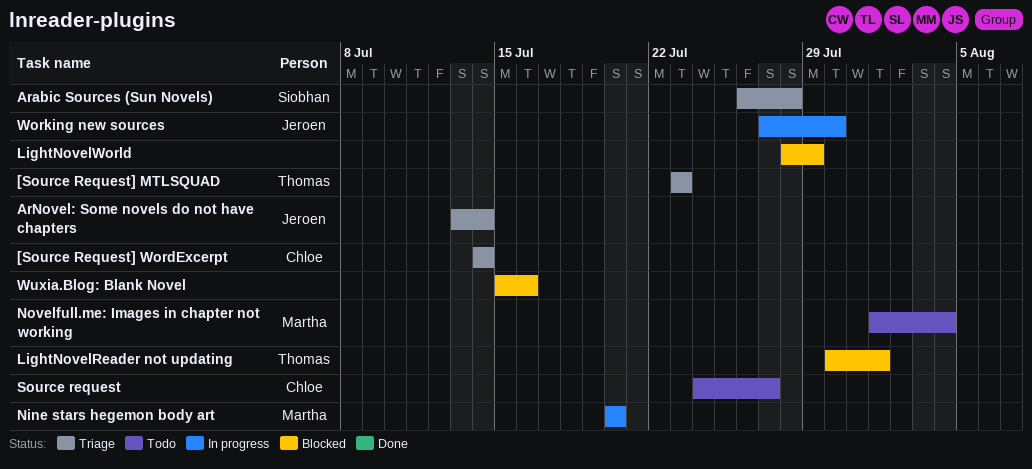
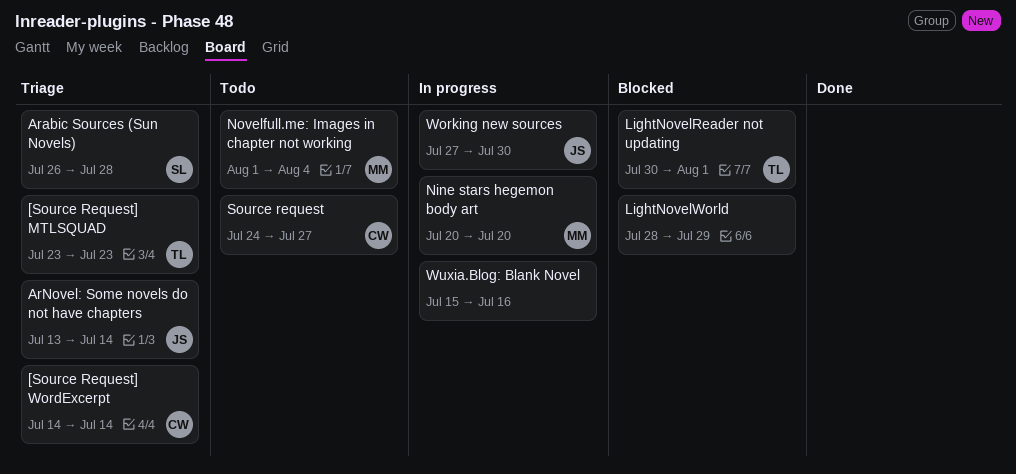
Wuxia.Blog: Blank Novel, status: Blocked -> In progress

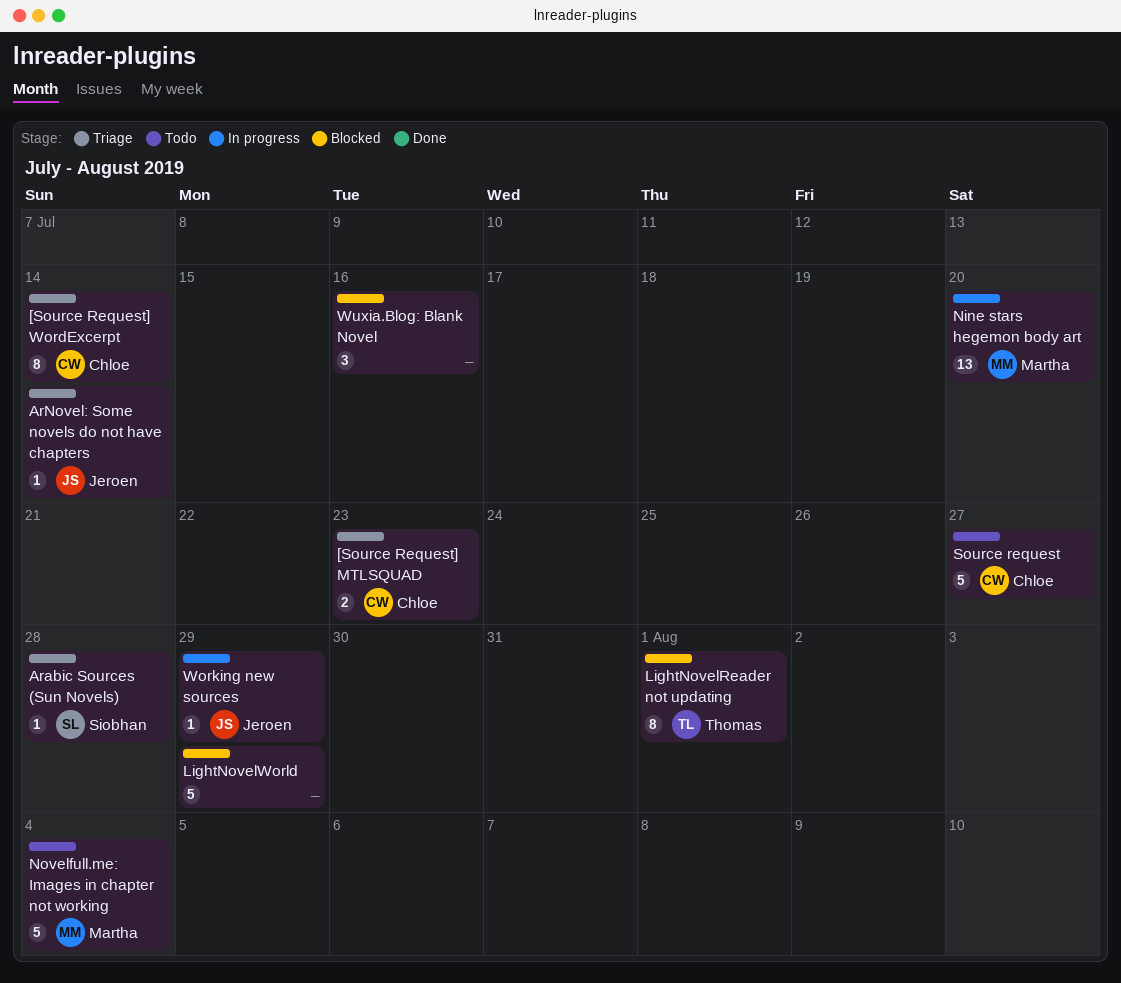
[Source Request] MTLSQUAD, owner: Thomas -> Chloe
Working new sources, due: Jul 30 -> Jul 29
Wuxia.Blog: Blank Novel, status: In progress -> Blocked

